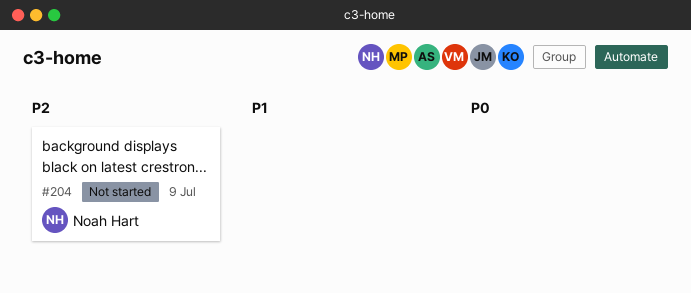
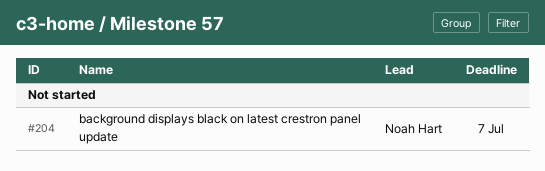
#204, due: Jul 9 -> Jul 7

